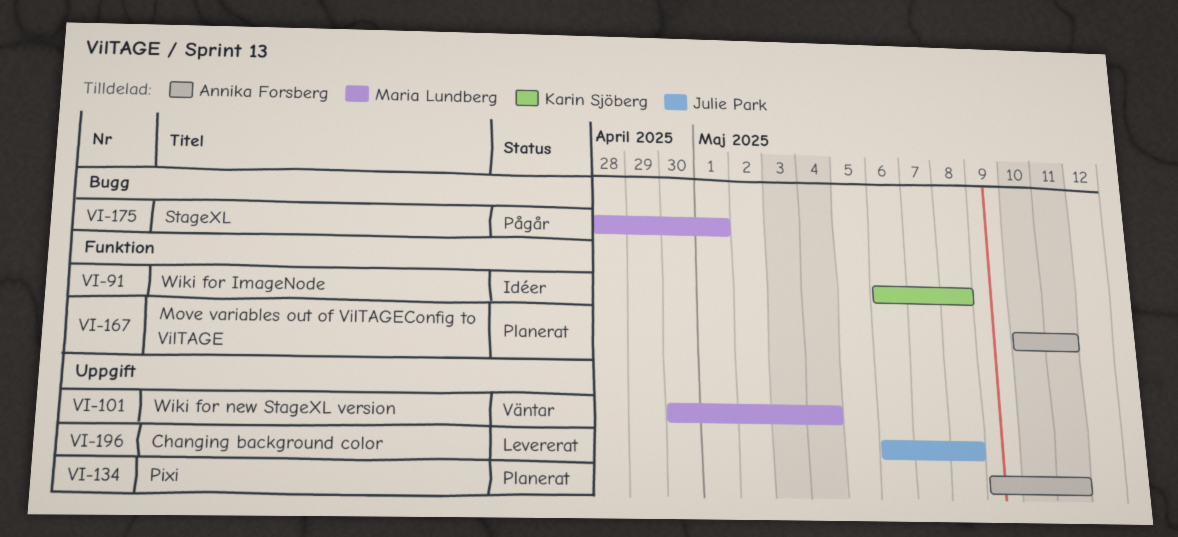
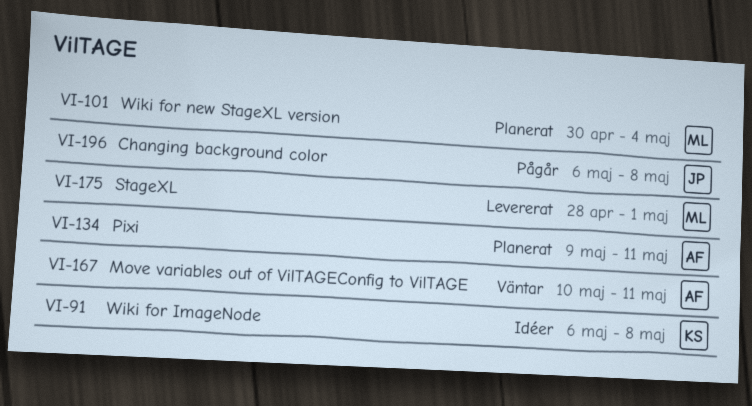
VI-101, status: Väntar -> Planerat
VI-167, status: Planerat -> Väntar
VI-175, status: Pågår -> Levererat
VI-196, status: Levererat -> Pågår

